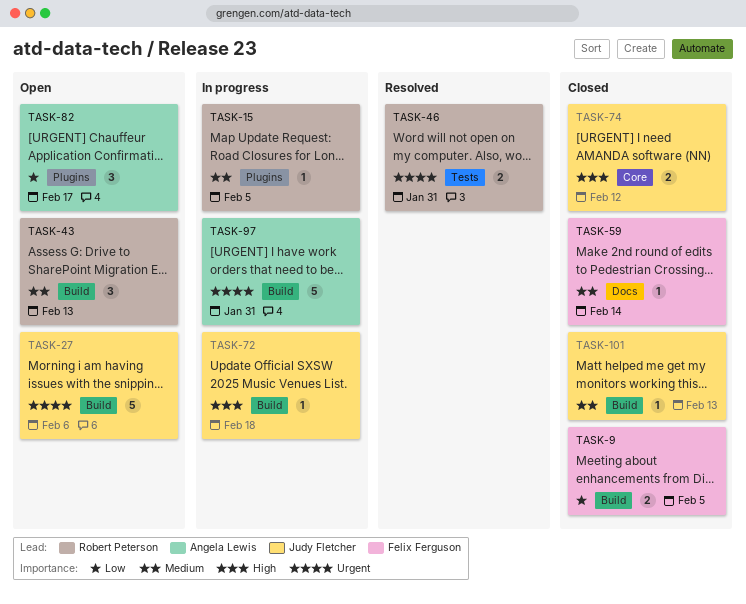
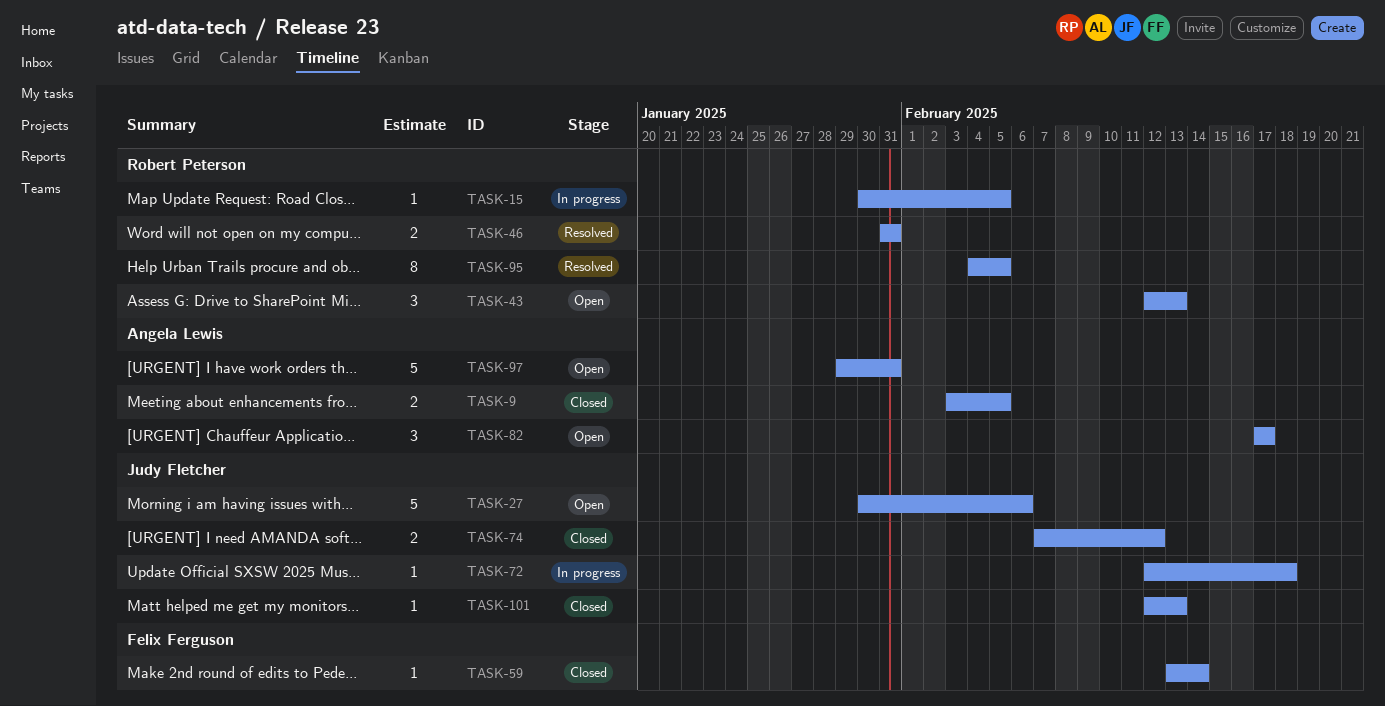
TASK-9, owner: Felix Ferguson -> Angela Lewis
TASK-95: none -> present
TASK-97, status: In progress -> Open

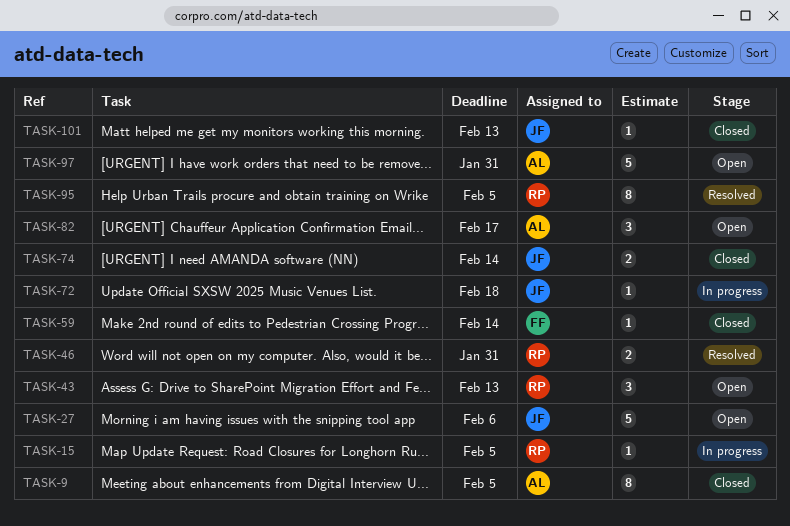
TASK-9, estimate: 2 -> 8
TASK-74, due: Feb 12 -> Feb 14

